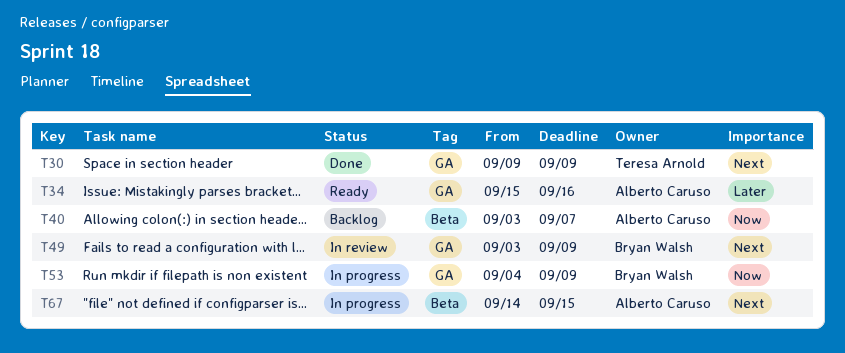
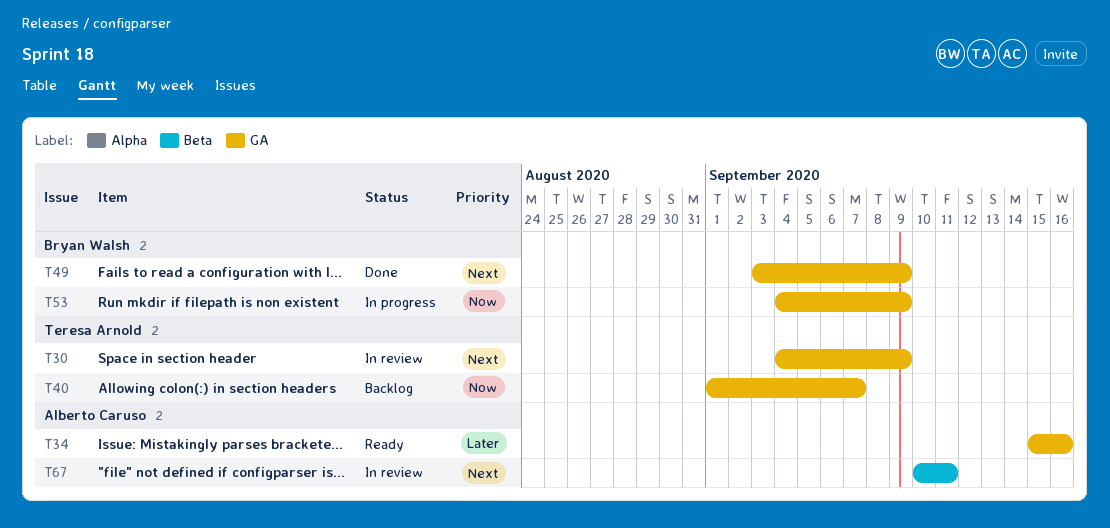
T30, status: Done -> In review
T30, start: Sep 9 -> Sep 4
T40, owner: Alberto Caruso -> Teresa Arnold
T40, label: Beta -> GA
T40, start: Sep 3 -> Sep 1
T49, status: In review -> Done
T67, status: In progress -> In review
T67, start: Sep 14 -> Sep 10
T67, due: Sep 15 -> Sep 11

